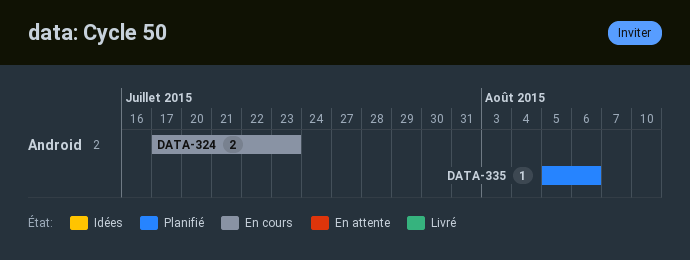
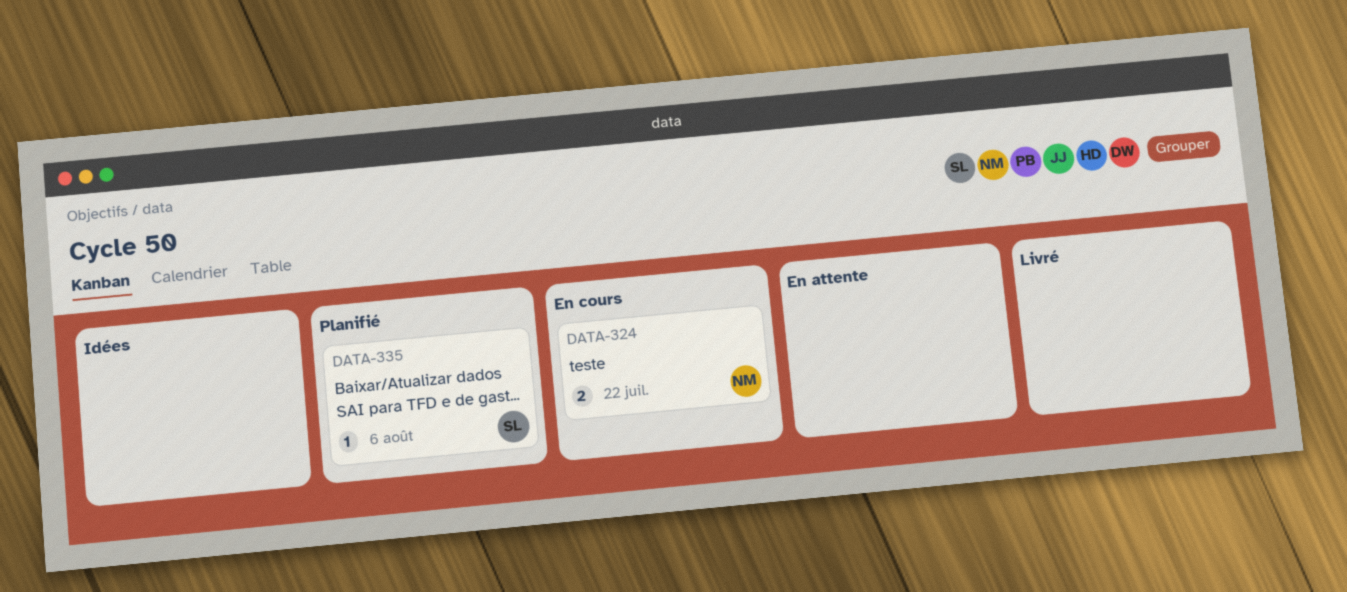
DATA-324, due: Jul 23 -> Jul 22

